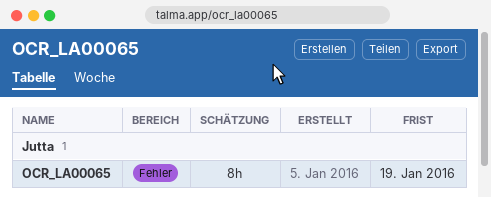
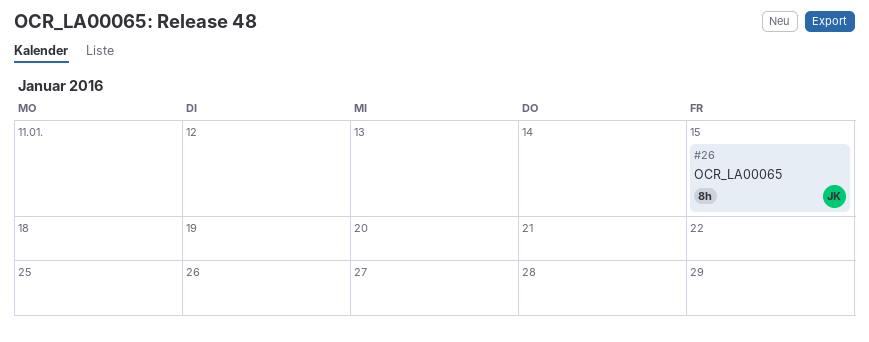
OCR_LA00065, due: Jan 19 -> Jan 15

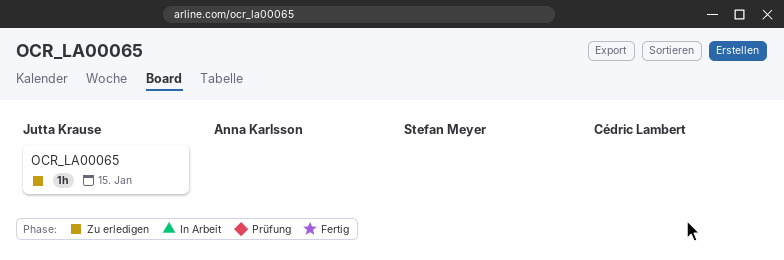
OCR_LA00065, estimate: 8h -> 1h

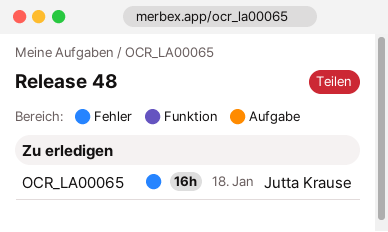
OCR_LA00065, estimate: 1h -> 16h
OCR_LA00065, due: Jan 15 -> Jan 18

